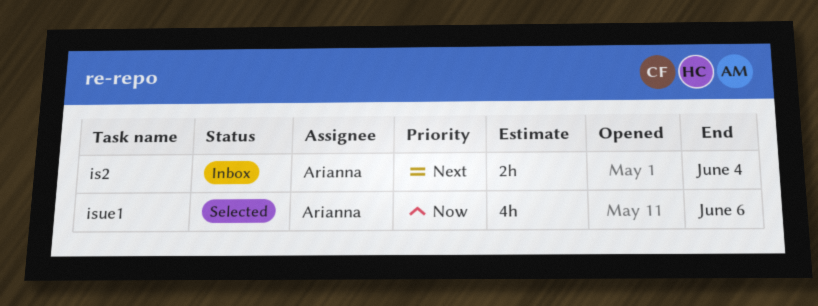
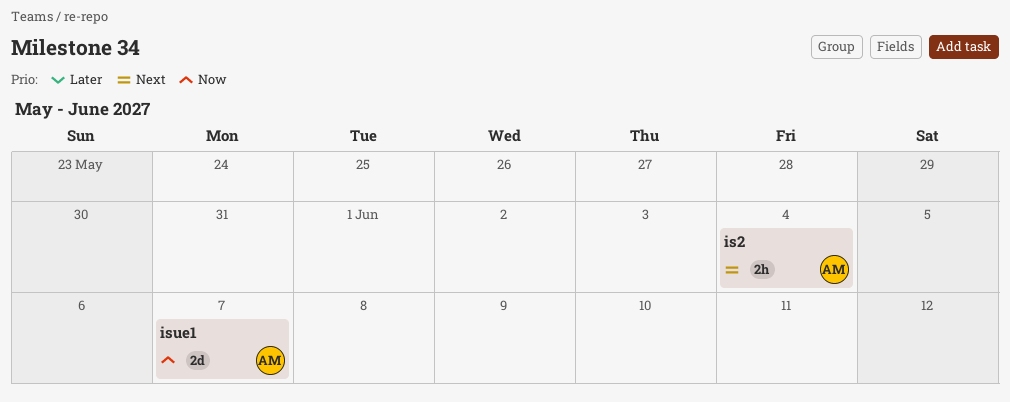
isue1, estimate: 4h -> 2d
isue1, due: Jun 6 -> Jun 7

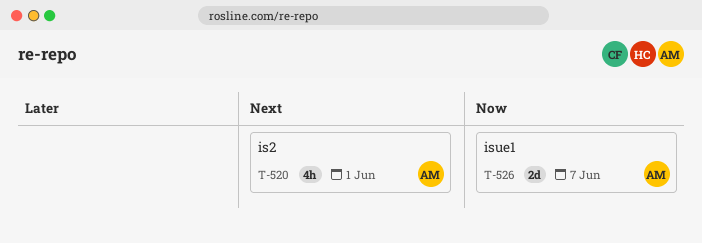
is2, estimate: 2h -> 4h
is2, due: Jun 4 -> Jun 1

